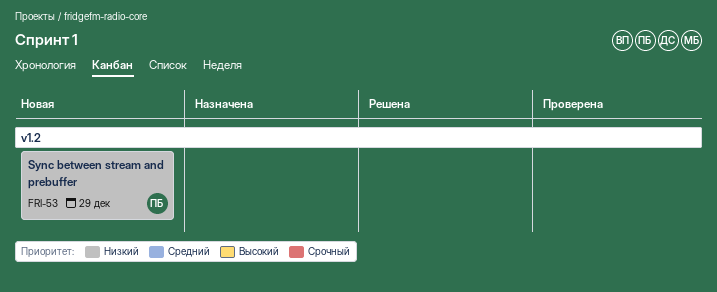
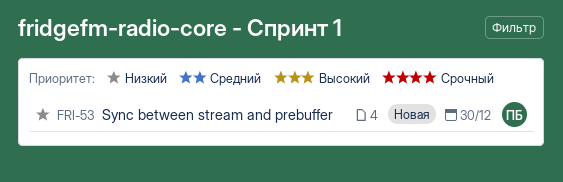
FRI-53, due: Dec 29 -> Dec 30

